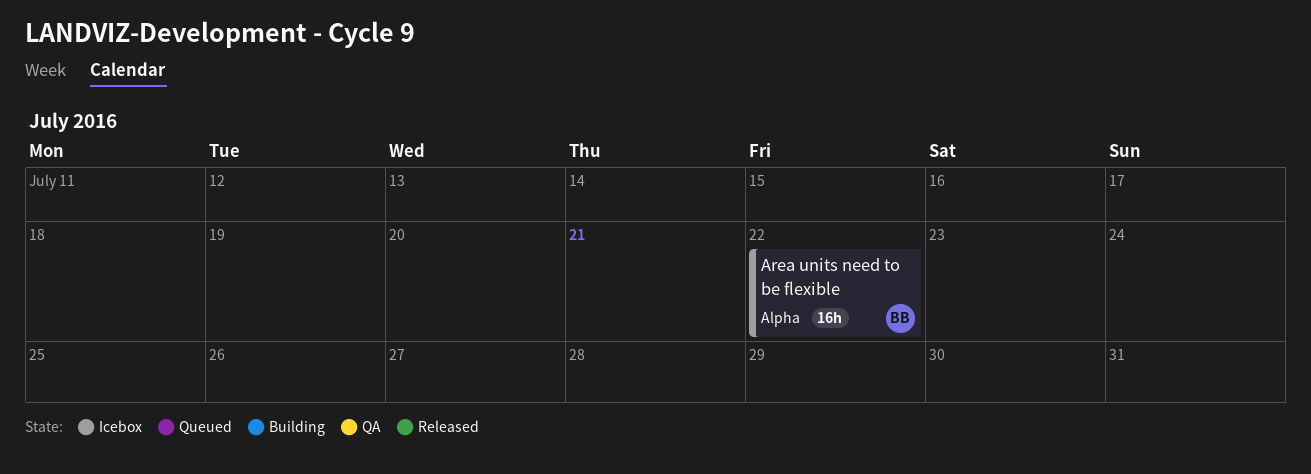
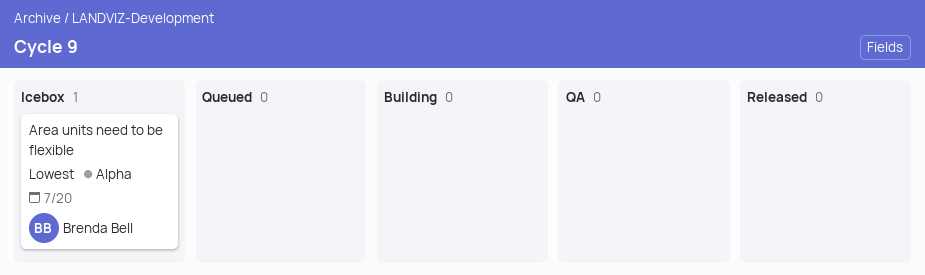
Area units need to be flexible, due: Jul 22 -> Jul 20

